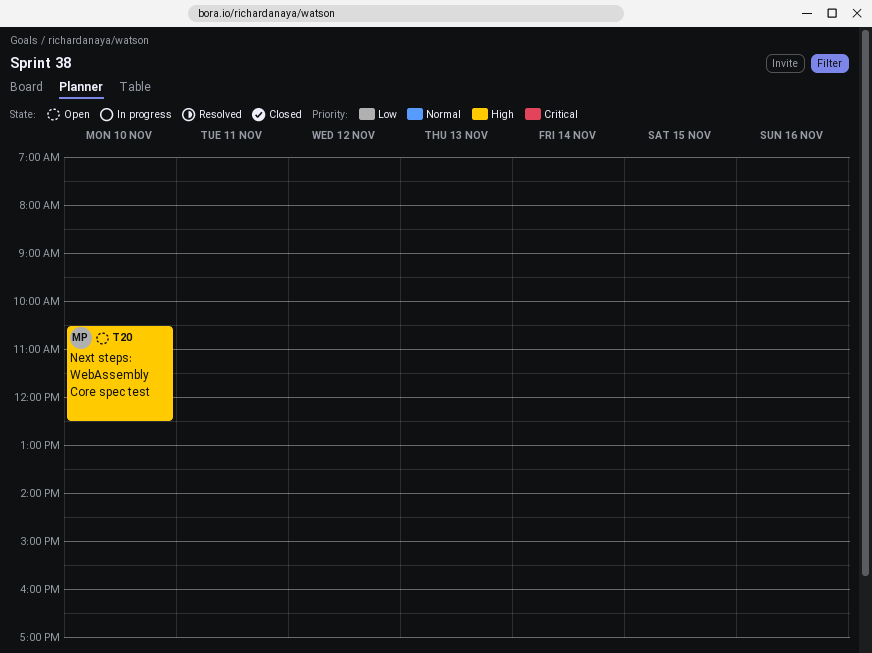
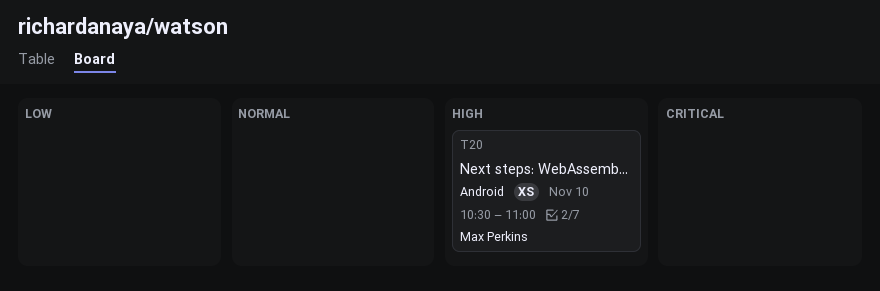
T20, ends: 12:30 -> 11:00

